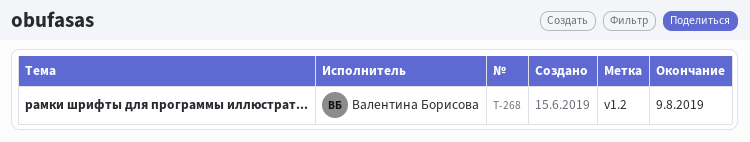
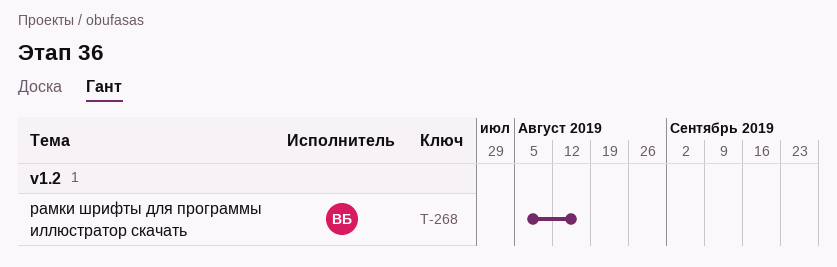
T-268, due: Aug 9 -> Aug 16

